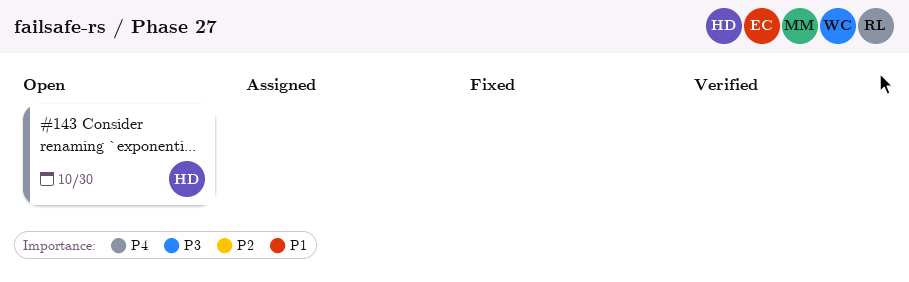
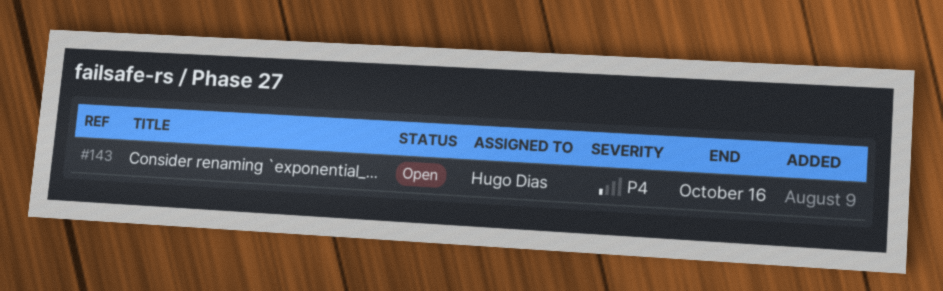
#143, due: Oct 30 -> Oct 16

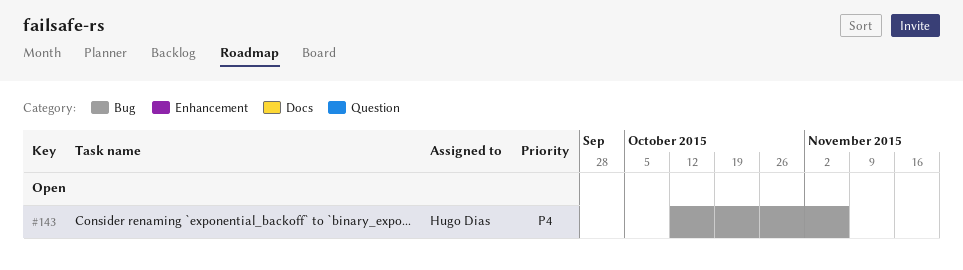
#143, due: Oct 16 -> Nov 6

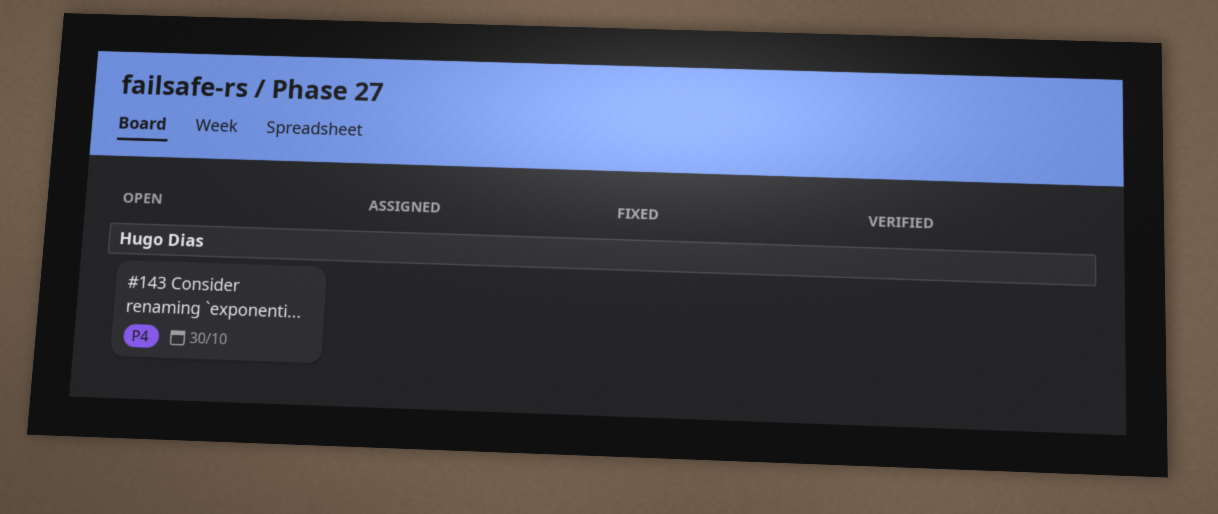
#143, due: Nov 6 -> Oct 30

